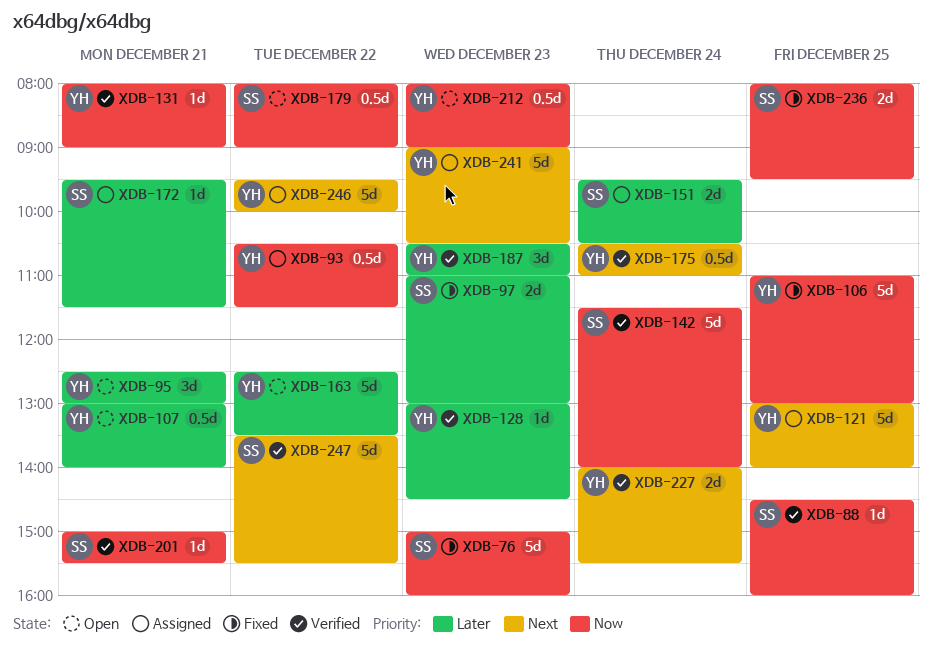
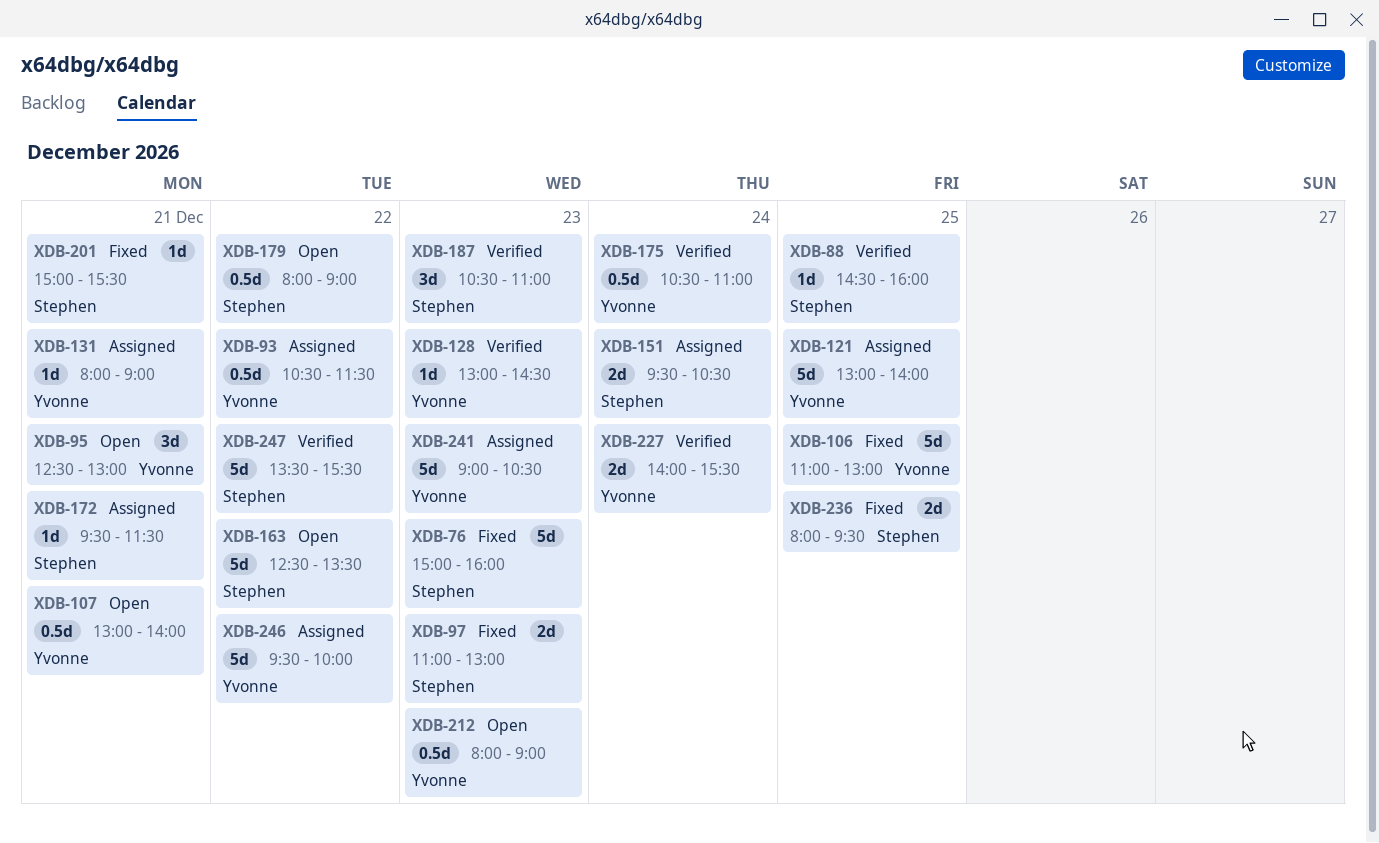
XDB-131, status: Verified -> Assigned
XDB-142: present -> none
XDB-163, owner: Yvonne -> Stephen
XDB-187, owner: Yvonne -> Stephen
XDB-201, status: Verified -> Fixed

